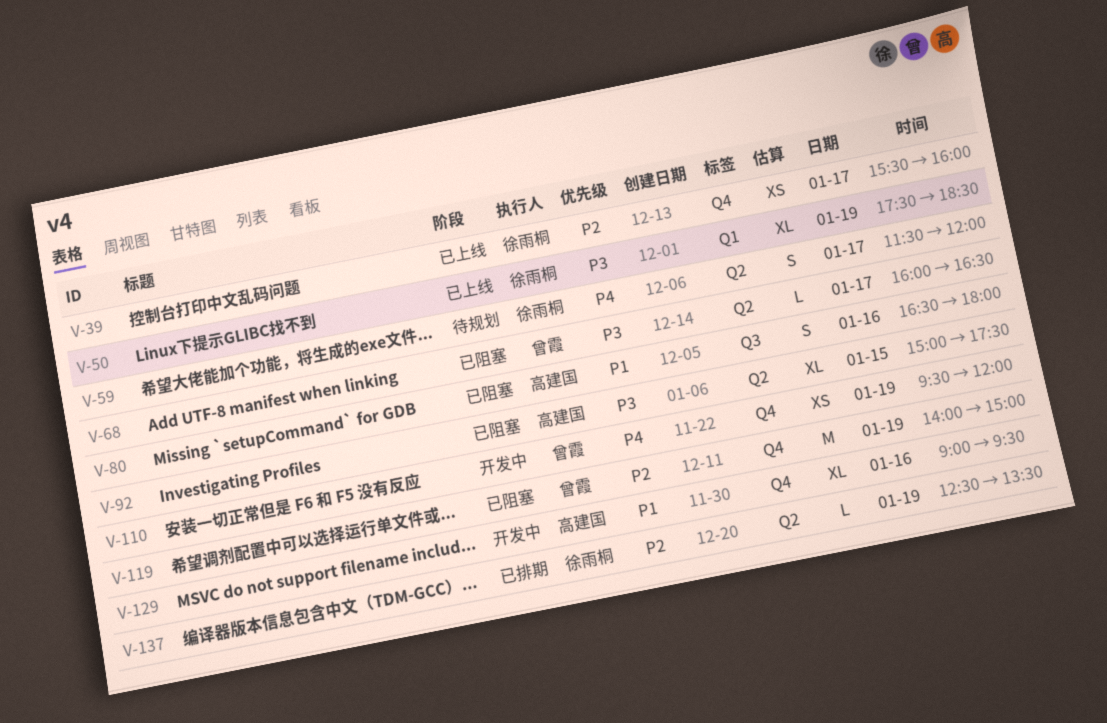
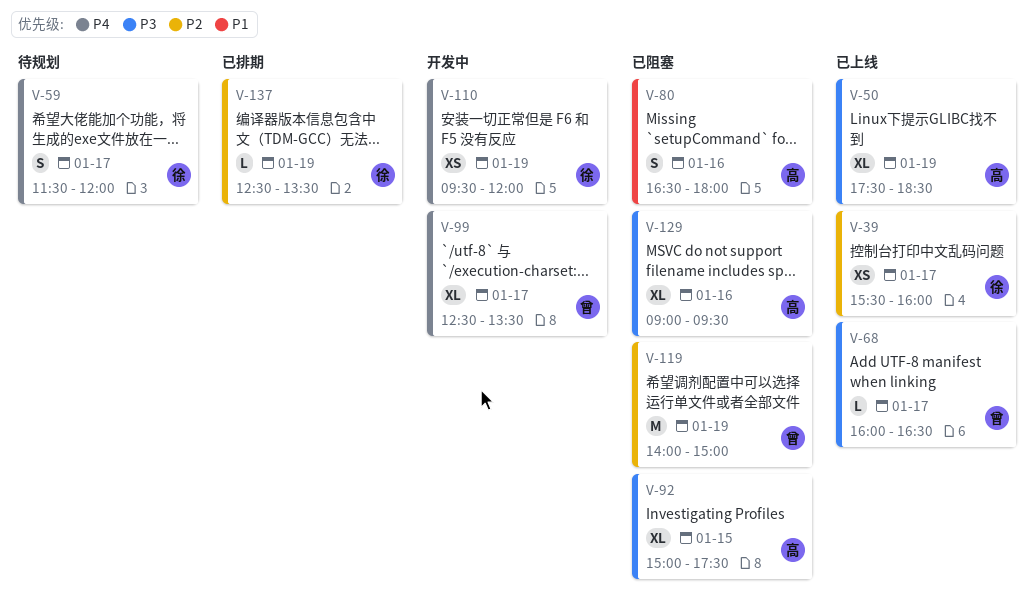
V-50, owner: 徐雨桐 -> 高建国
V-68, status: 已阻塞 -> 已上线
V-99: none -> present
V-110, owner: 曾霞 -> 徐雨桐
V-129, status: 开发中 -> 已阻塞
V-129, priority: P1 -> P3

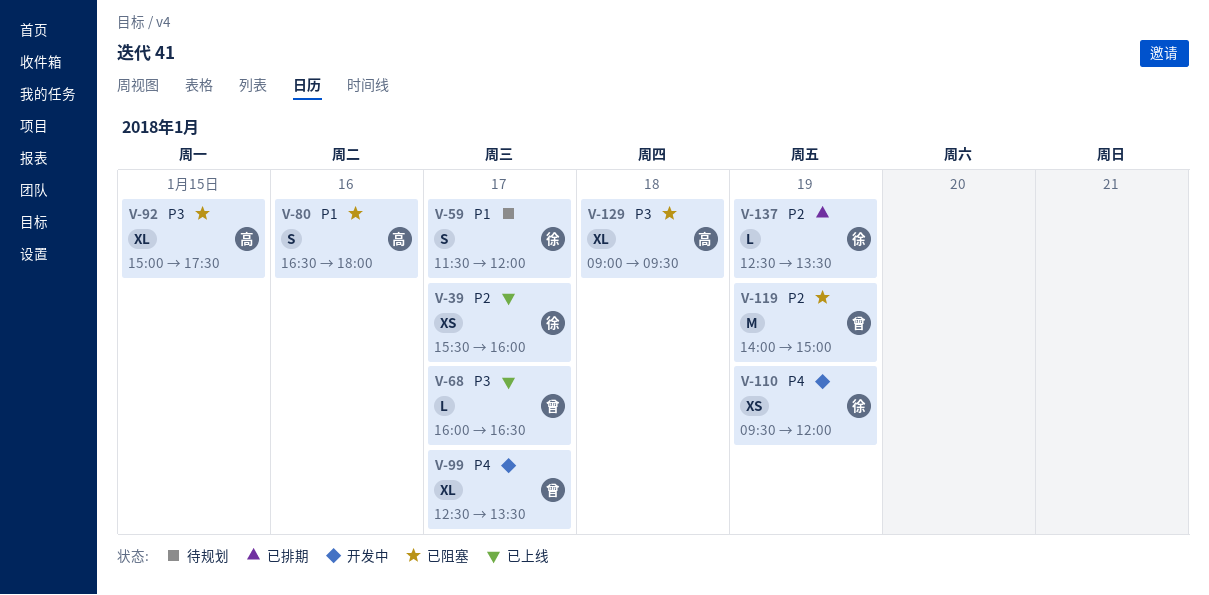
V-50: present -> none
V-59, priority: P4 -> P1
V-129, day: Jan 16 -> Jan 18

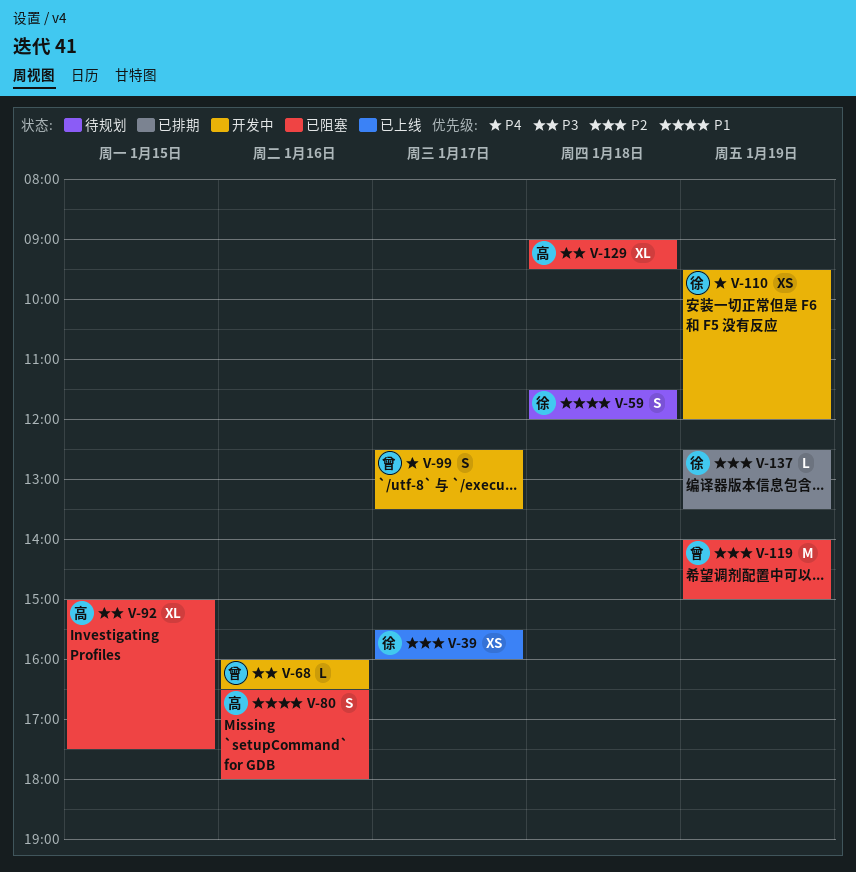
V-59, day: Jan 17 -> Jan 18
V-68, status: 已上线 -> 开发中
V-68, day: Jan 17 -> Jan 16
V-99, estimate: XL -> S

